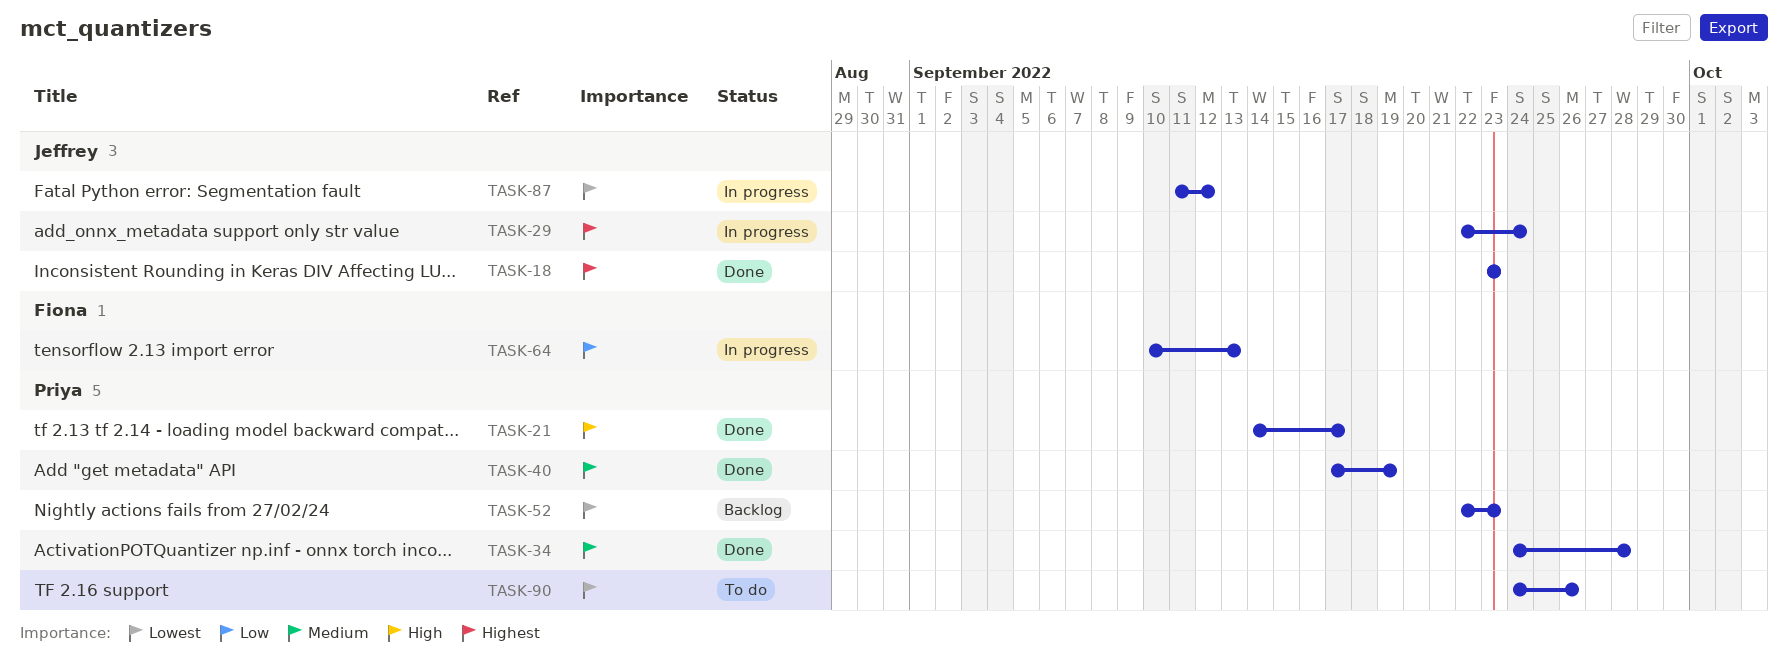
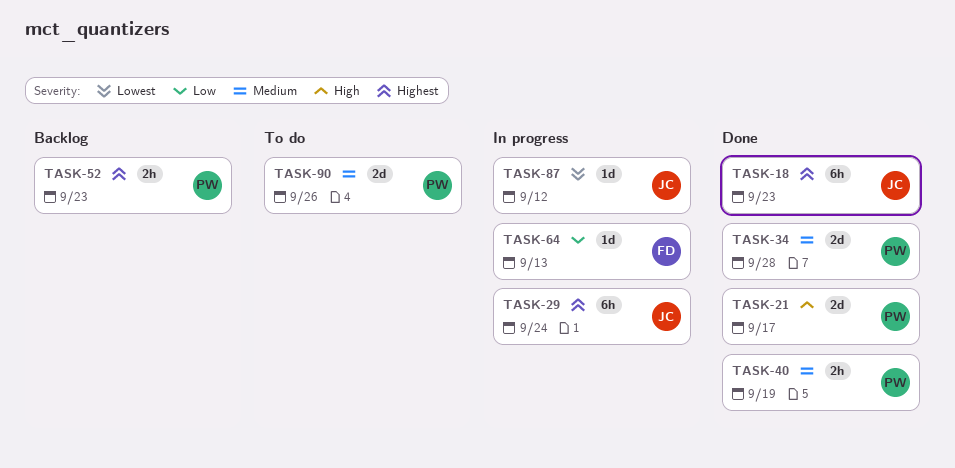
TASK-52, priority: Lowest -> Highest
TASK-90, priority: Lowest -> Medium

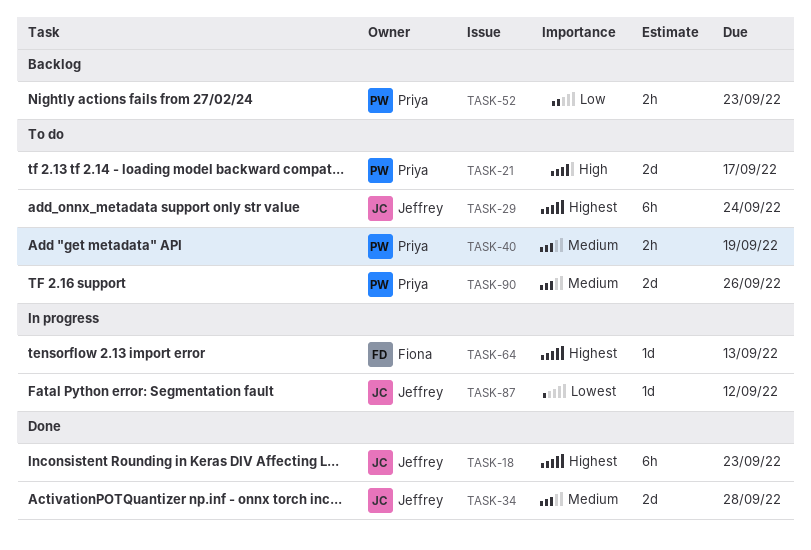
TASK-21, status: Done -> To do
TASK-29, status: In progress -> To do
TASK-34, owner: Priya -> Jeffrey
TASK-40, status: Done -> To do
TASK-52, priority: Highest -> Low
TASK-64, priority: Low -> Highest

